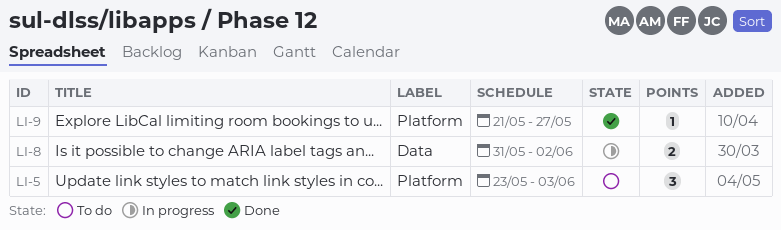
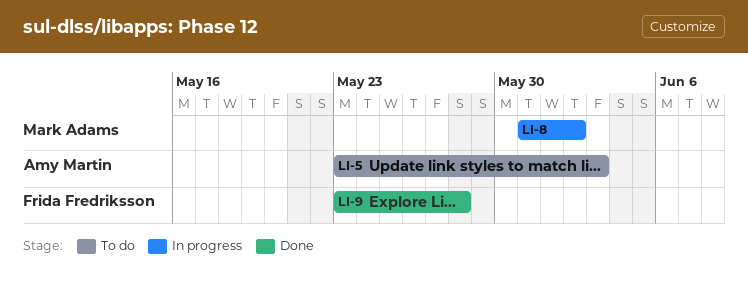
LI-9, start: May 21 -> May 23
LI-9, due: May 27 -> May 28

